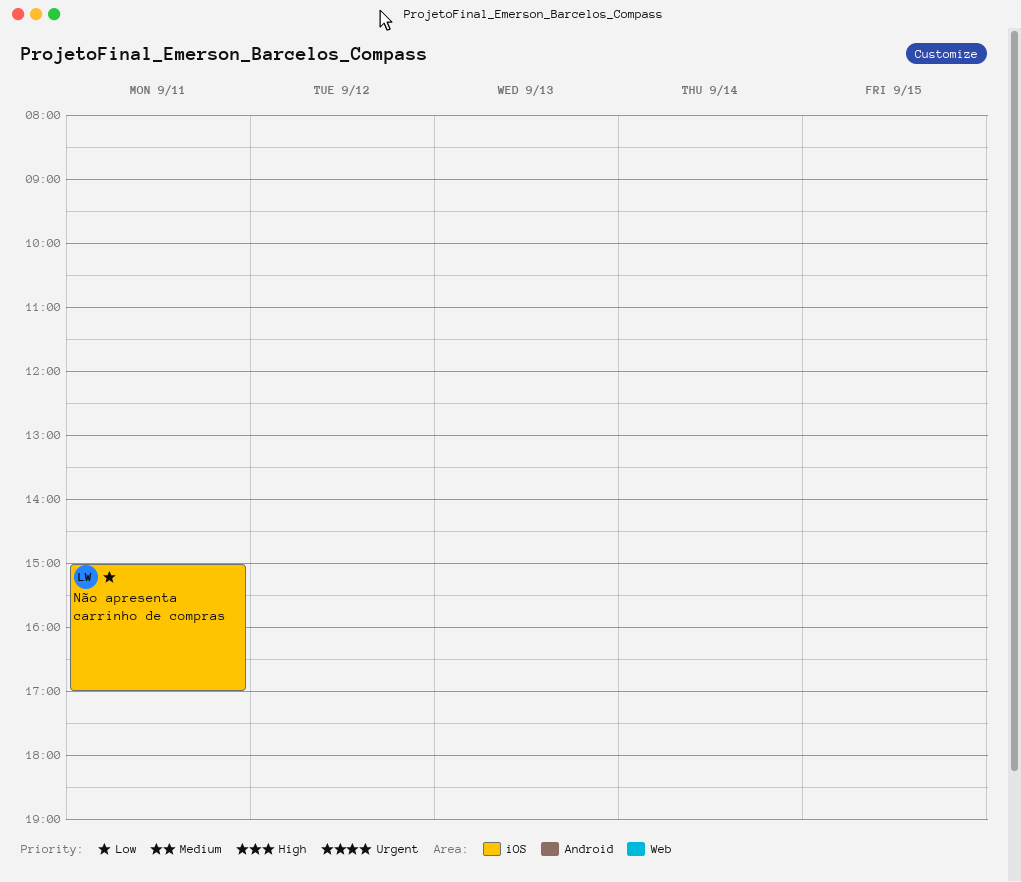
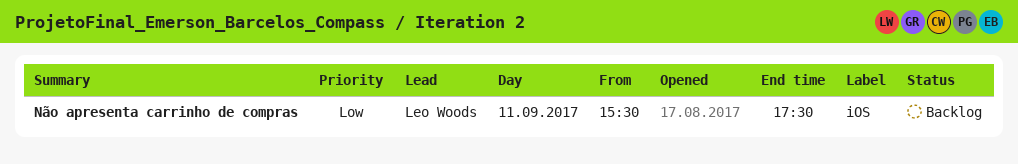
Não apresenta carrinho de compras, begins: 15:00 -> 15:30
Não apresenta carrinho de compras, ends: 17:00 -> 17:30

